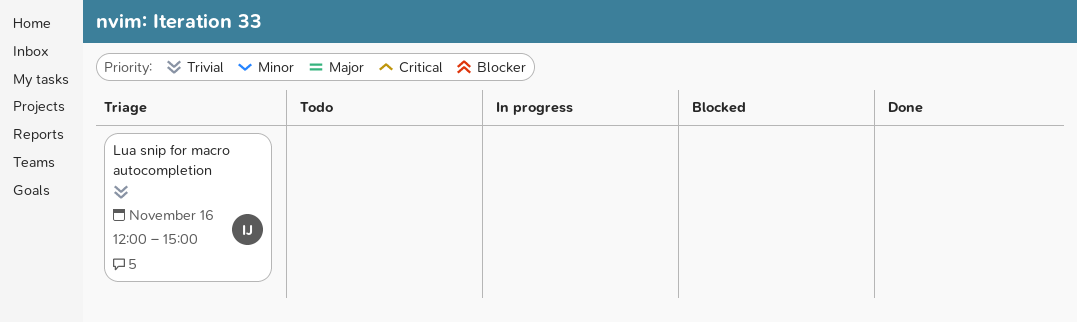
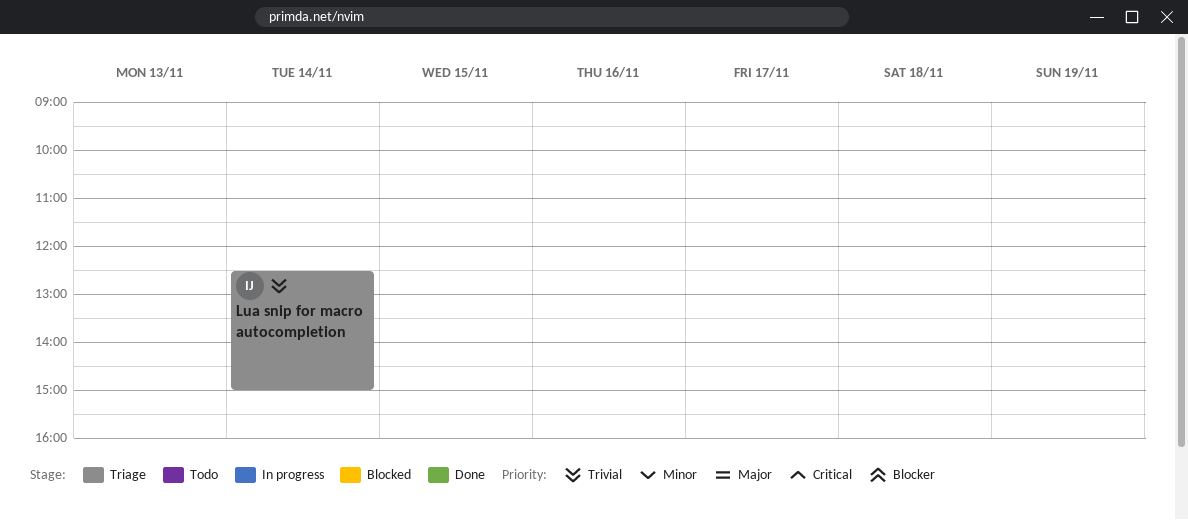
Lua snip for macro autocompletion, day: Nov 16 -> Nov 14
Lua snip for macro autocompletion, begins: 12:00 -> 12:30

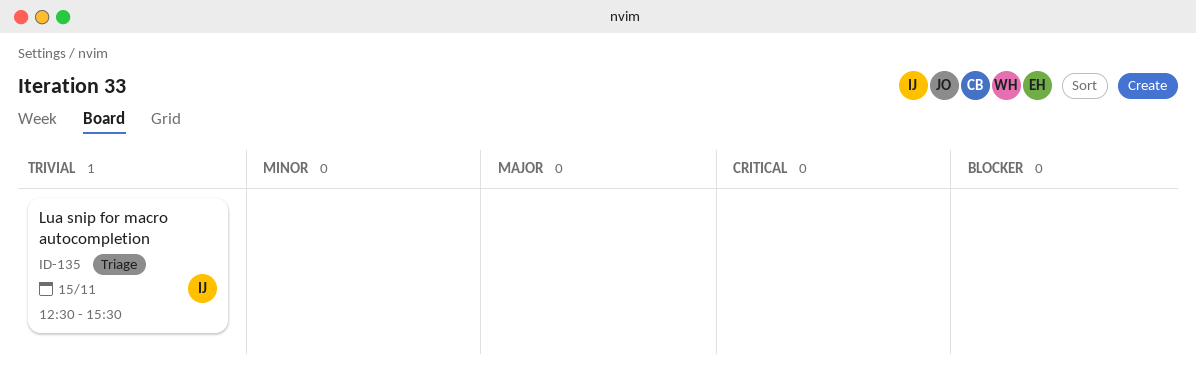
Lua snip for macro autocompletion, day: Nov 14 -> Nov 15
Lua snip for macro autocompletion, ends: 15:00 -> 15:30

